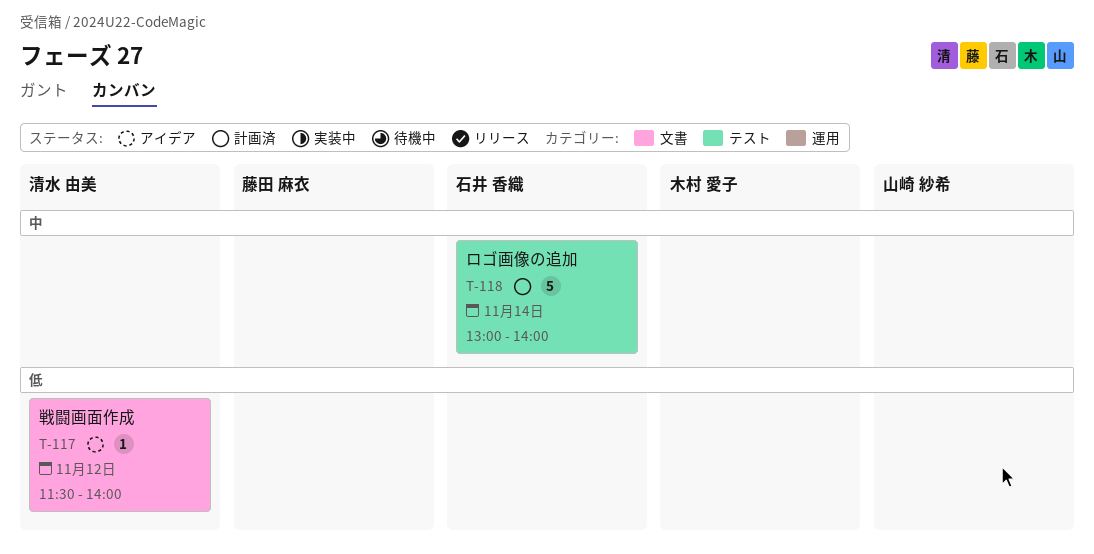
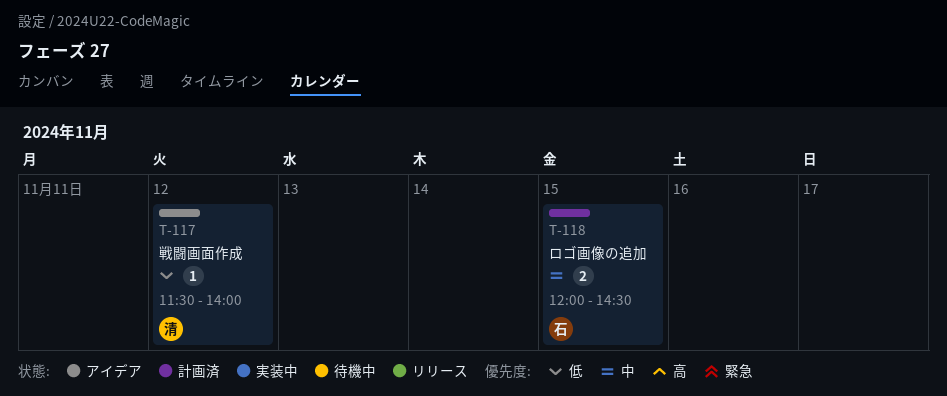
T-118, estimate: 5 -> 2
T-118, day: Nov 14 -> Nov 15
T-118, begins: 13:00 -> 12:00
T-118, ends: 14:00 -> 14:30

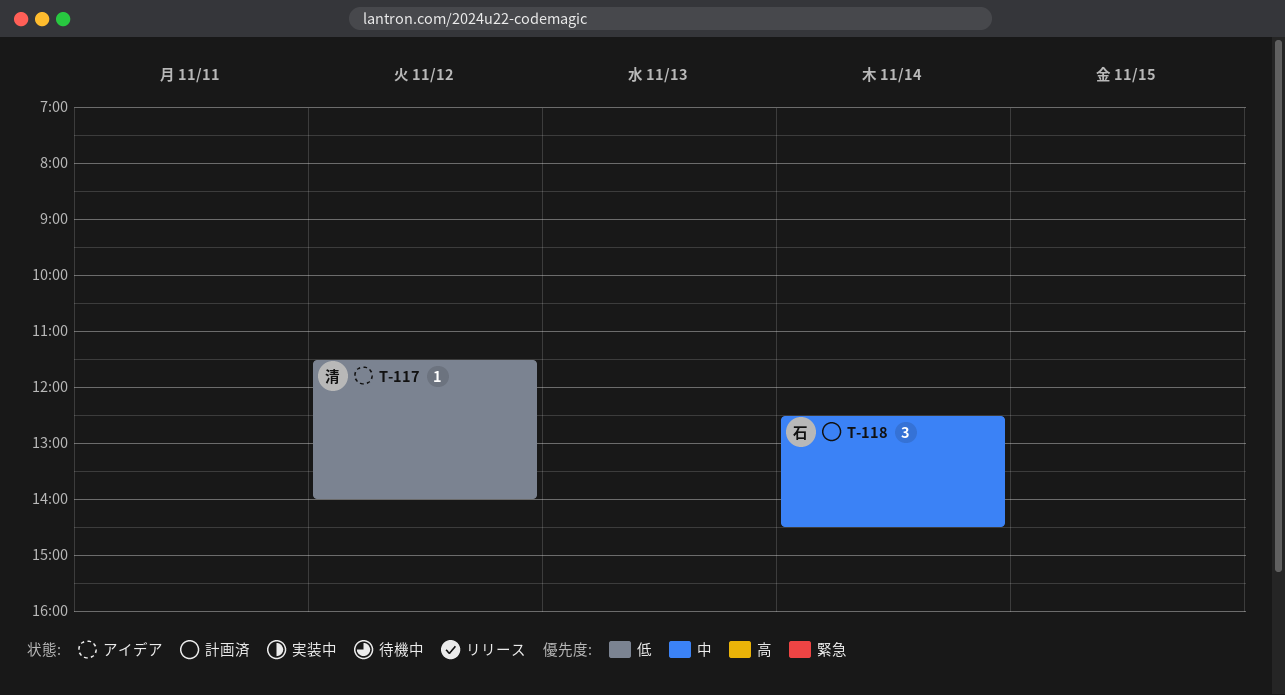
T-118, estimate: 2 -> 3
T-118, day: Nov 15 -> Nov 14
T-118, begins: 12:00 -> 12:30

